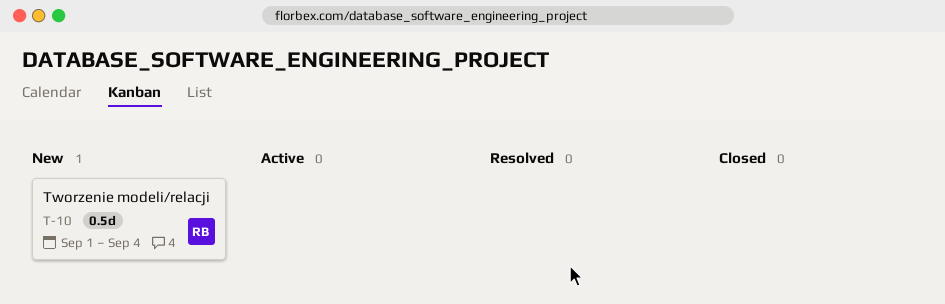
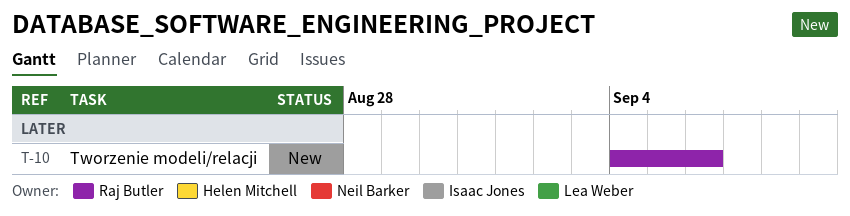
T-10, start: Sep 1 -> Sep 4
T-10, due: Sep 4 -> Sep 6

